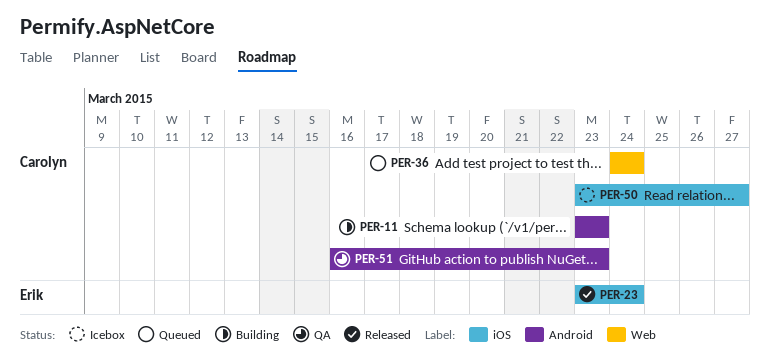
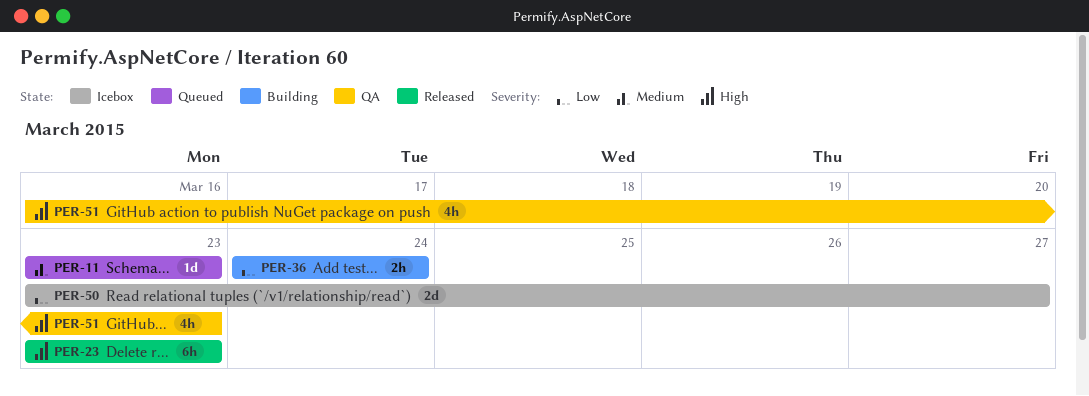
PER-11, status: Building -> Queued
PER-23, due: Mar 24 -> Mar 23
PER-36, status: Queued -> Building

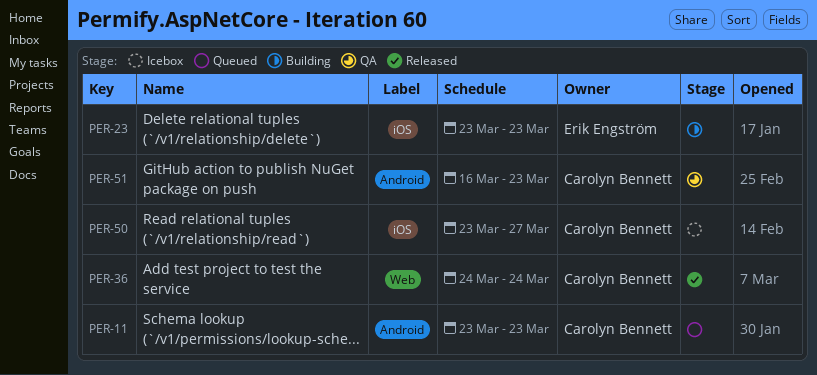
PER-23, status: Released -> Building
PER-36, status: Building -> Released

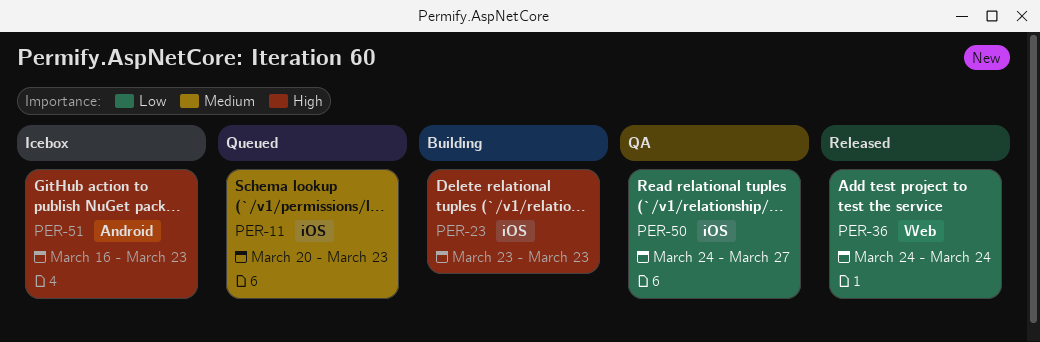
PER-11, label: Android -> iOS
PER-11, start: Mar 23 -> Mar 20
PER-50, status: Icebox -> QA
PER-50, start: Mar 23 -> Mar 24
PER-51, status: QA -> Icebox

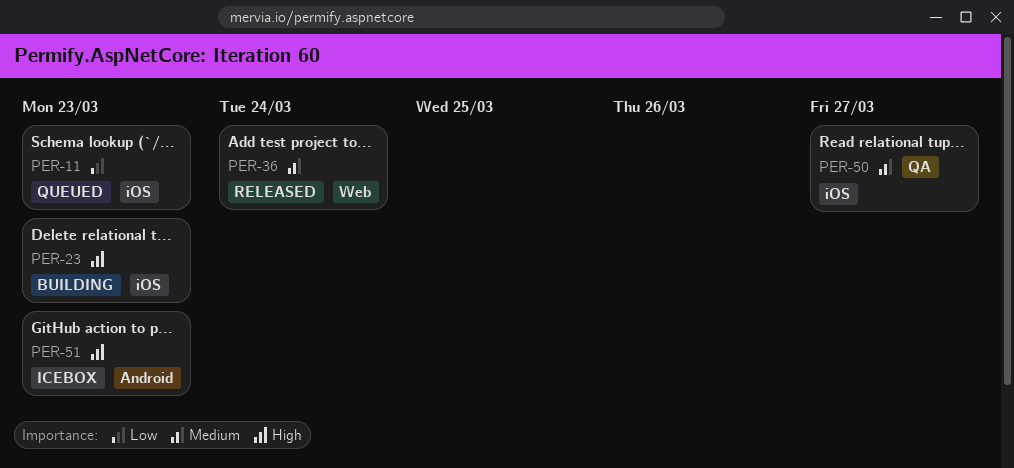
PER-11, priority: Medium -> Low
PER-36, priority: Low -> Medium
PER-50, priority: Low -> Medium

